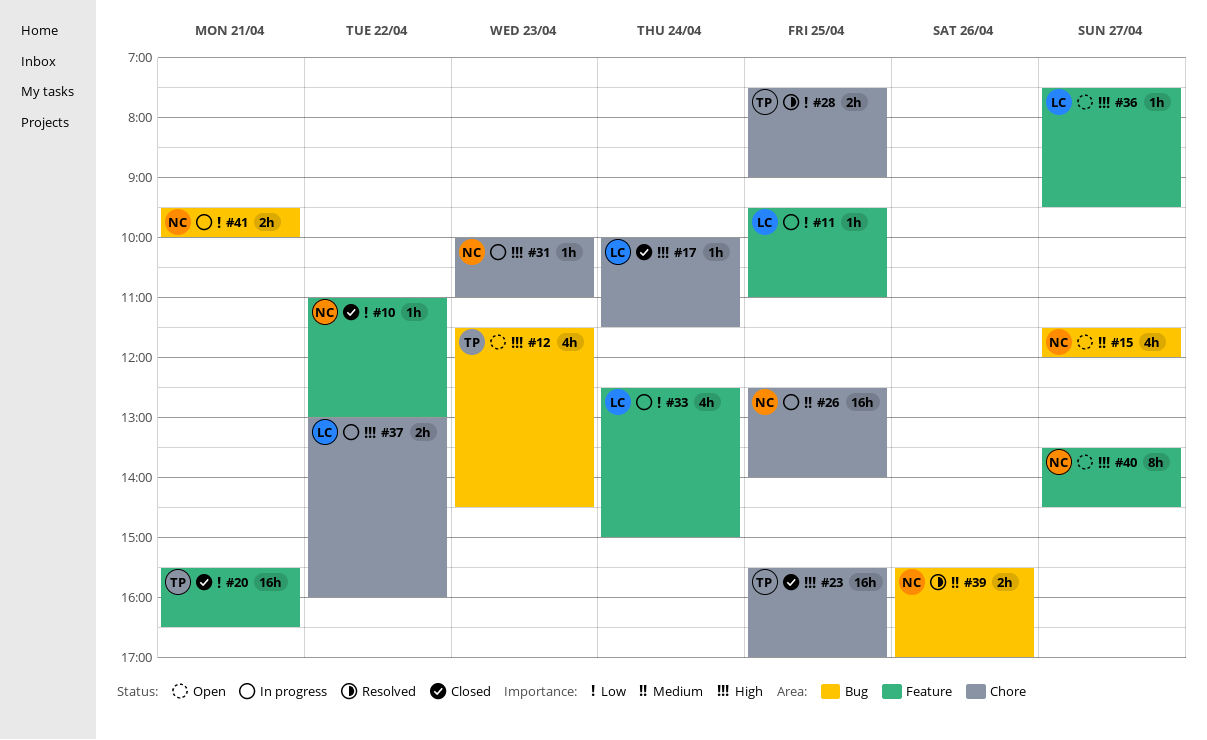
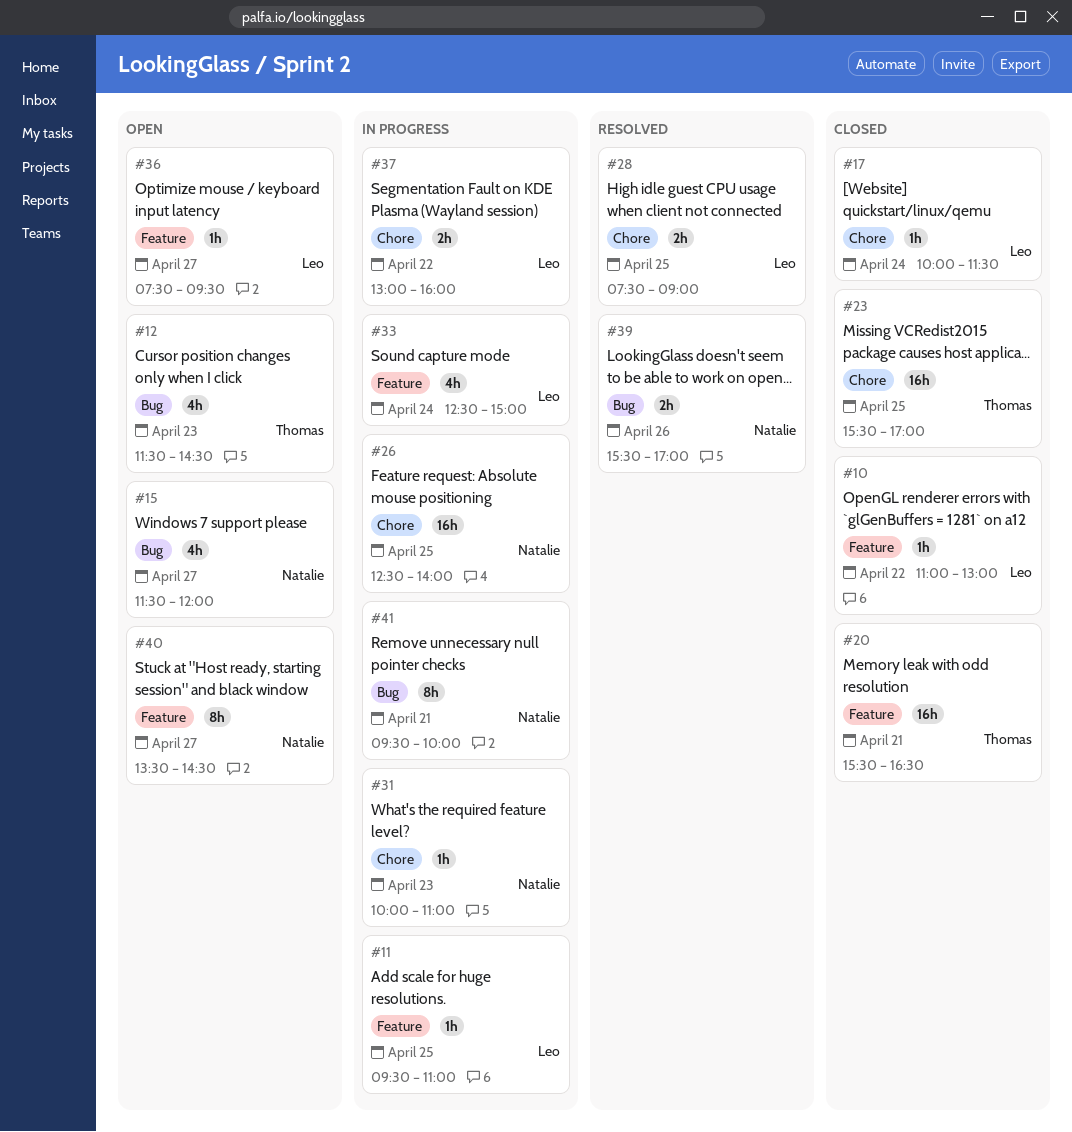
#10, owner: Natalie -> Leo
#28, owner: Thomas -> Leo
#41, estimate: 2h -> 8h

